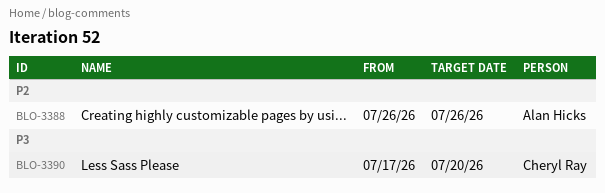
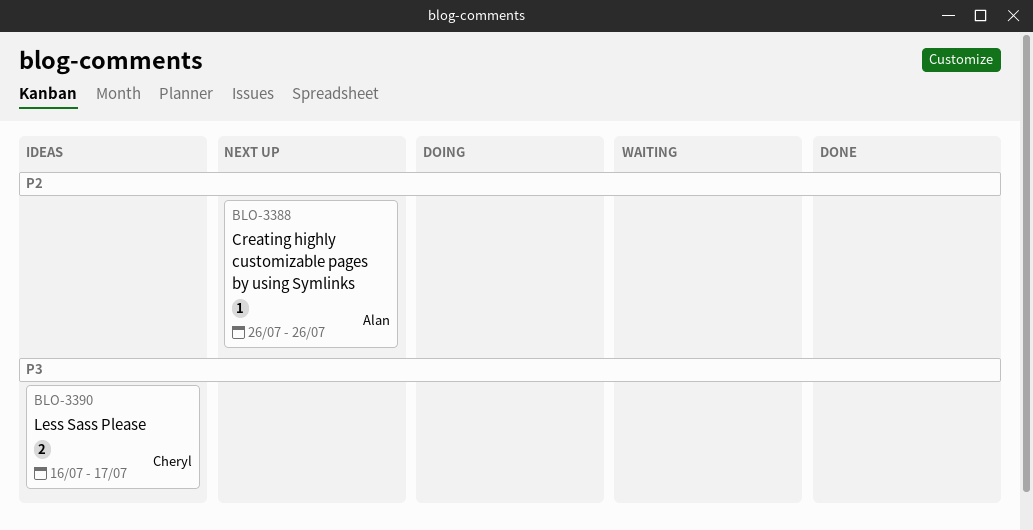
BLO-3390, start: Jul 17 -> Jul 16
BLO-3390, due: Jul 20 -> Jul 17

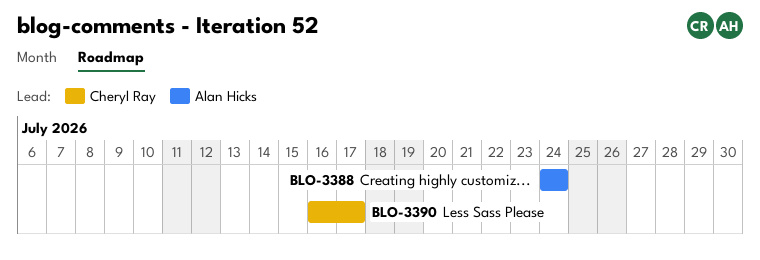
BLO-3388, start: Jul 26 -> Jul 24
BLO-3388, due: Jul 26 -> Jul 24

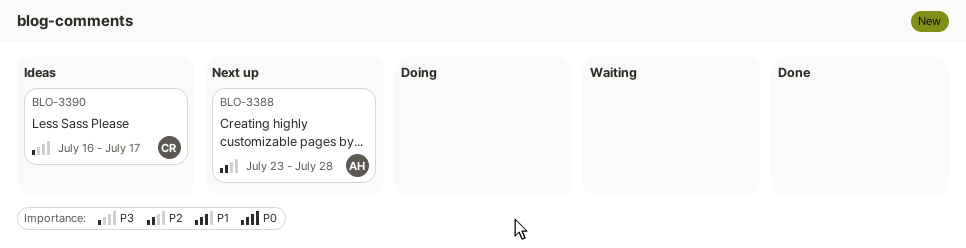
BLO-3388, start: Jul 24 -> Jul 23
BLO-3388, due: Jul 24 -> Jul 28

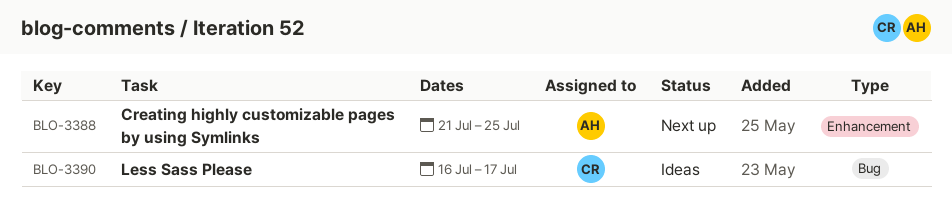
BLO-3388, start: Jul 23 -> Jul 21
BLO-3388, due: Jul 28 -> Jul 25

